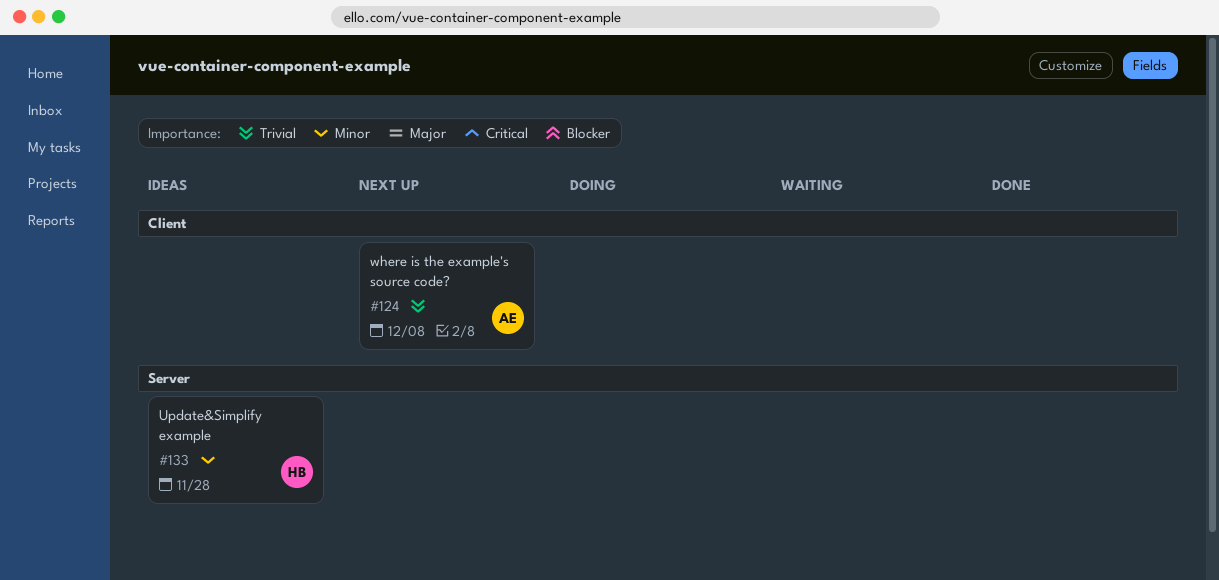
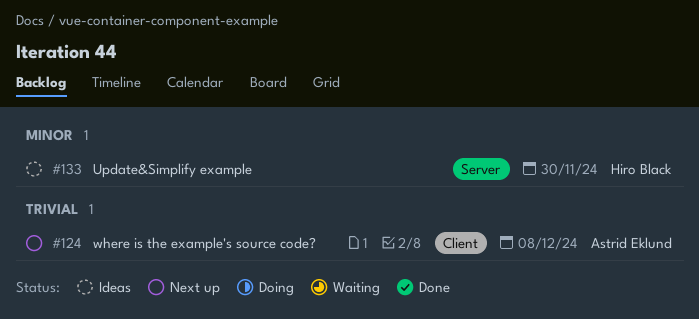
#133, due: Nov 28 -> Nov 30

